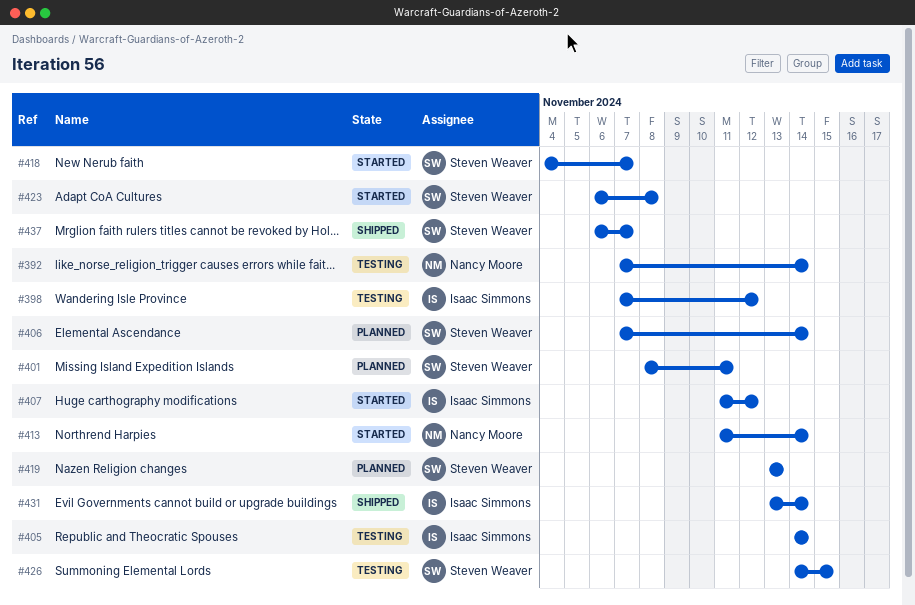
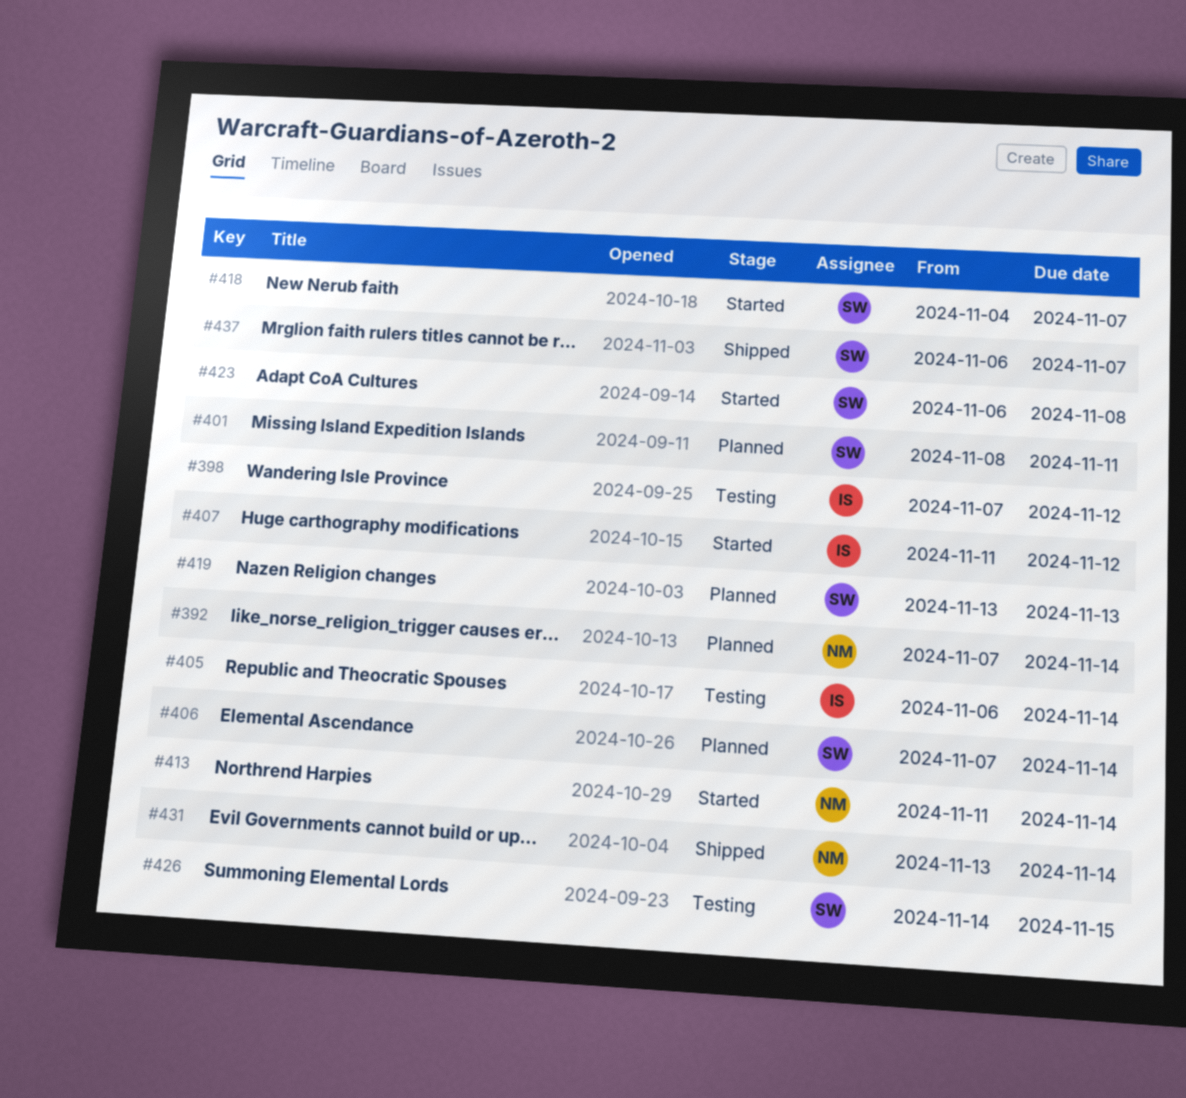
#392, status: Testing -> Planned
#405, start: Nov 14 -> Nov 6
#431, owner: Isaac Simmons -> Nancy Moore

